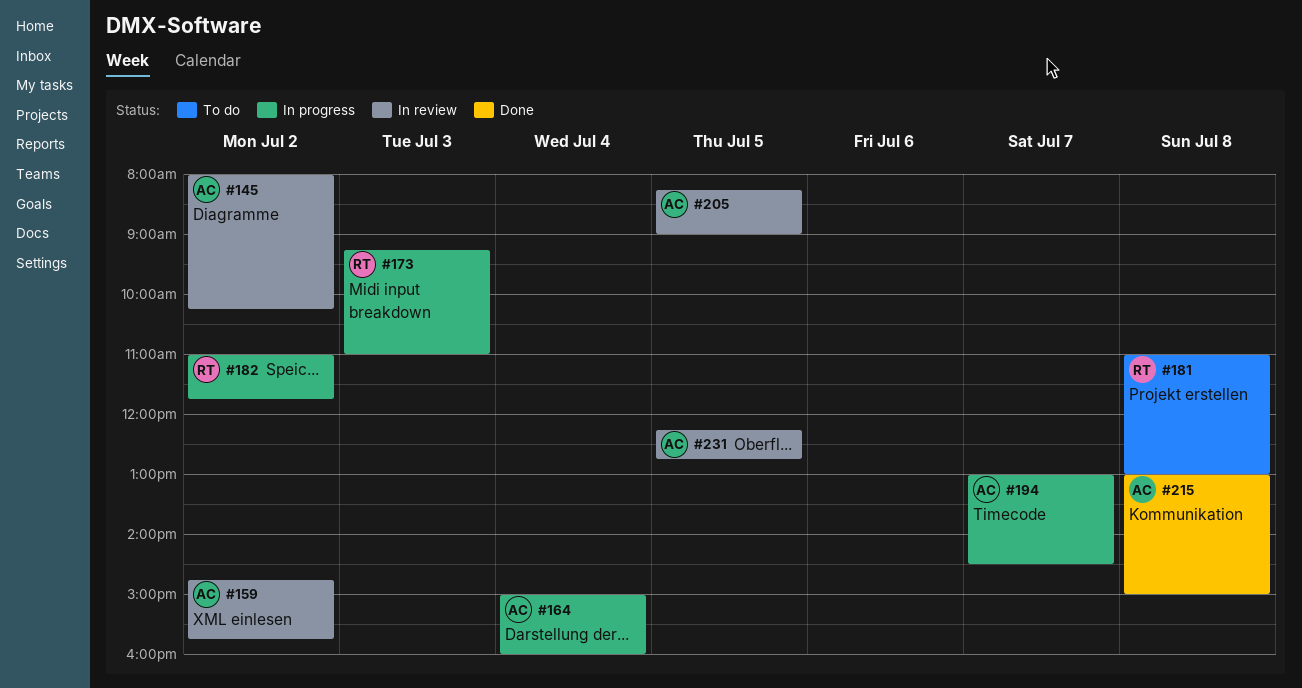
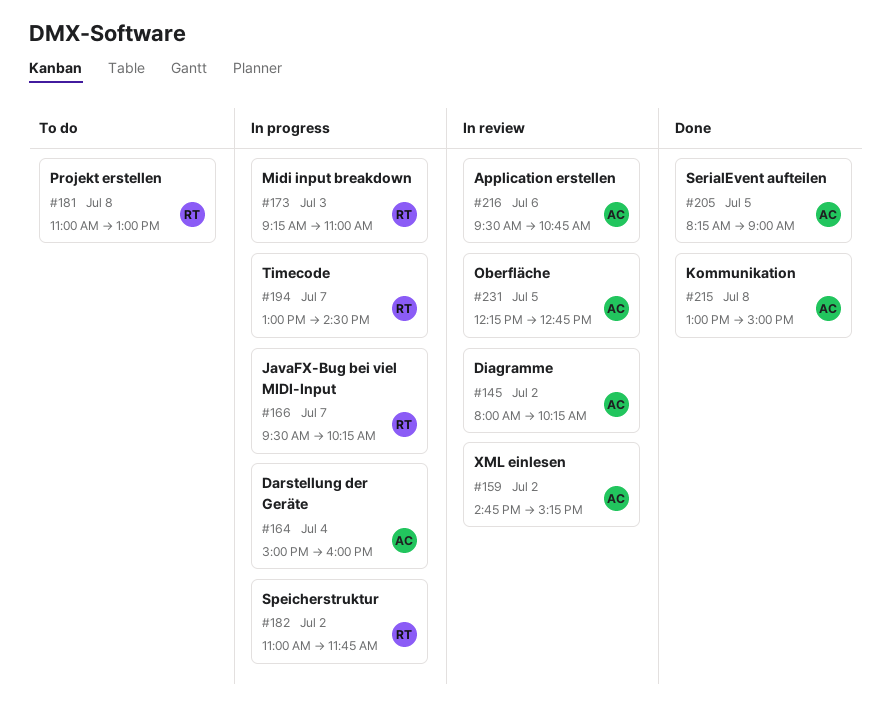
#159, ends: 15:45 -> 15:15
#166: none -> present
#194, owner: AC -> RT
#205, status: In review -> Done
#216: none -> present

